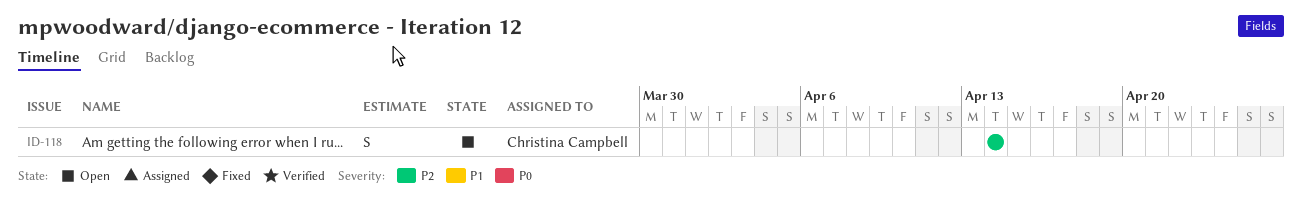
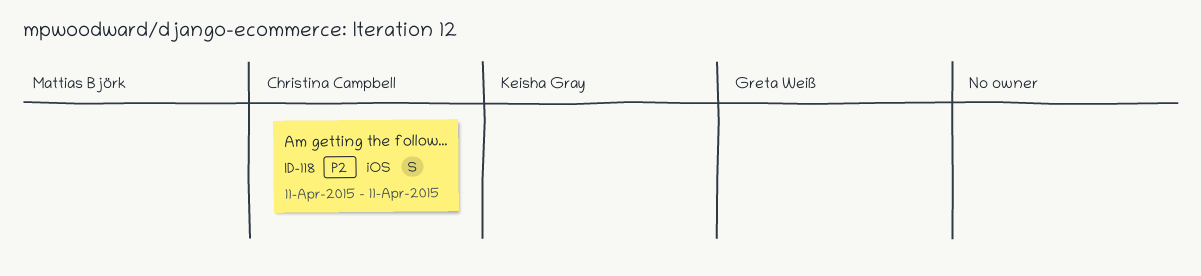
ID-118, start: Apr 14 -> Apr 11
ID-118, due: Apr 14 -> Apr 11

